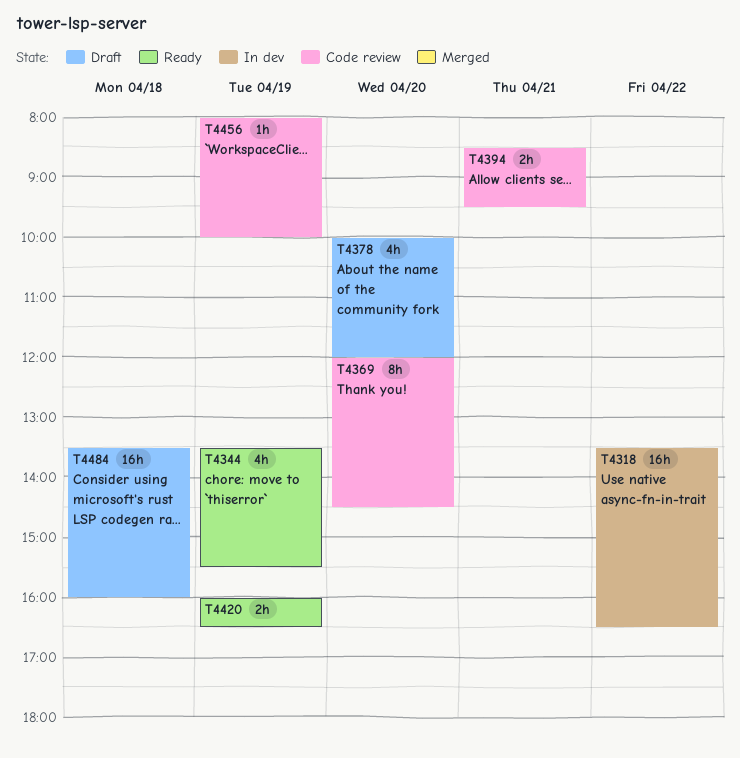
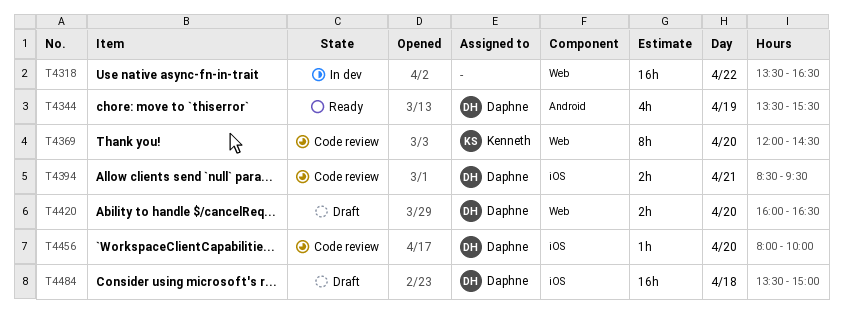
T4378: present -> none
T4420, status: Ready -> Draft
T4420, day: Apr 19 -> Apr 20
T4456, day: Apr 19 -> Apr 20
T4484, ends: 16:00 -> 15:00

